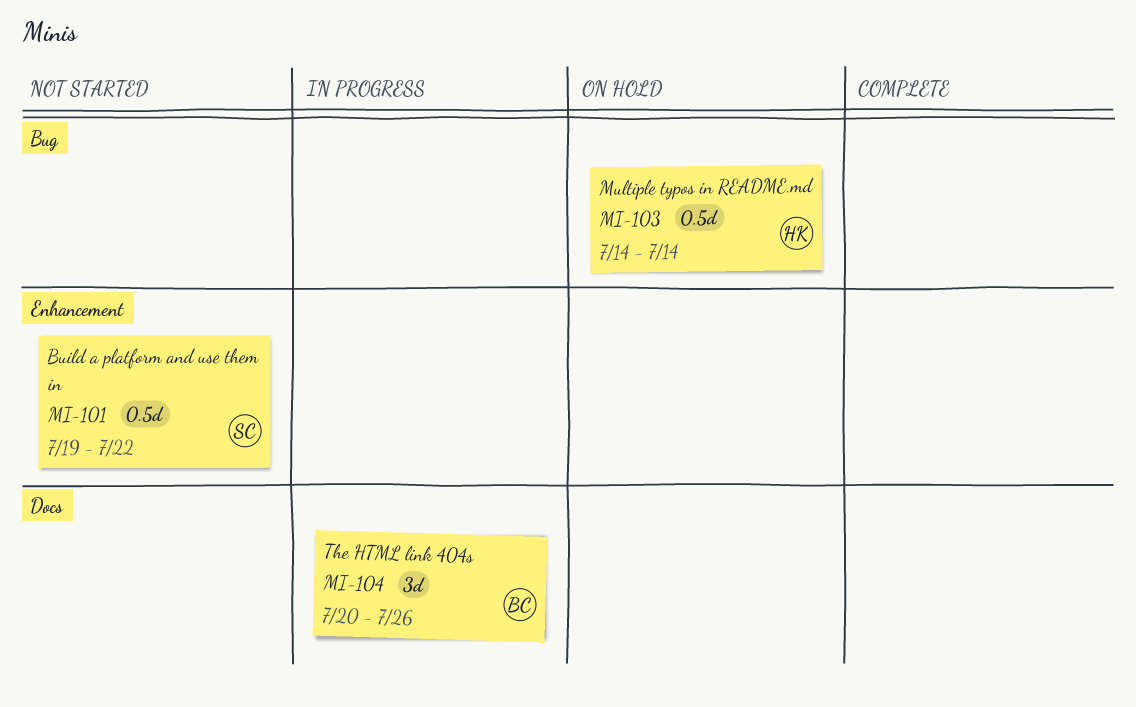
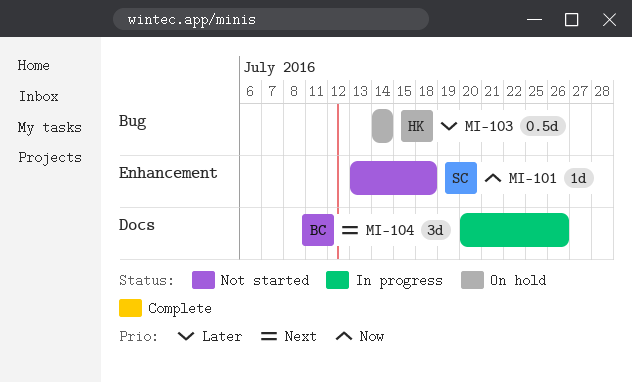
MI-101, estimate: 0.5d -> 1d
MI-101, start: Jul 19 -> Jul 13
MI-101, due: Jul 22 -> Jul 18

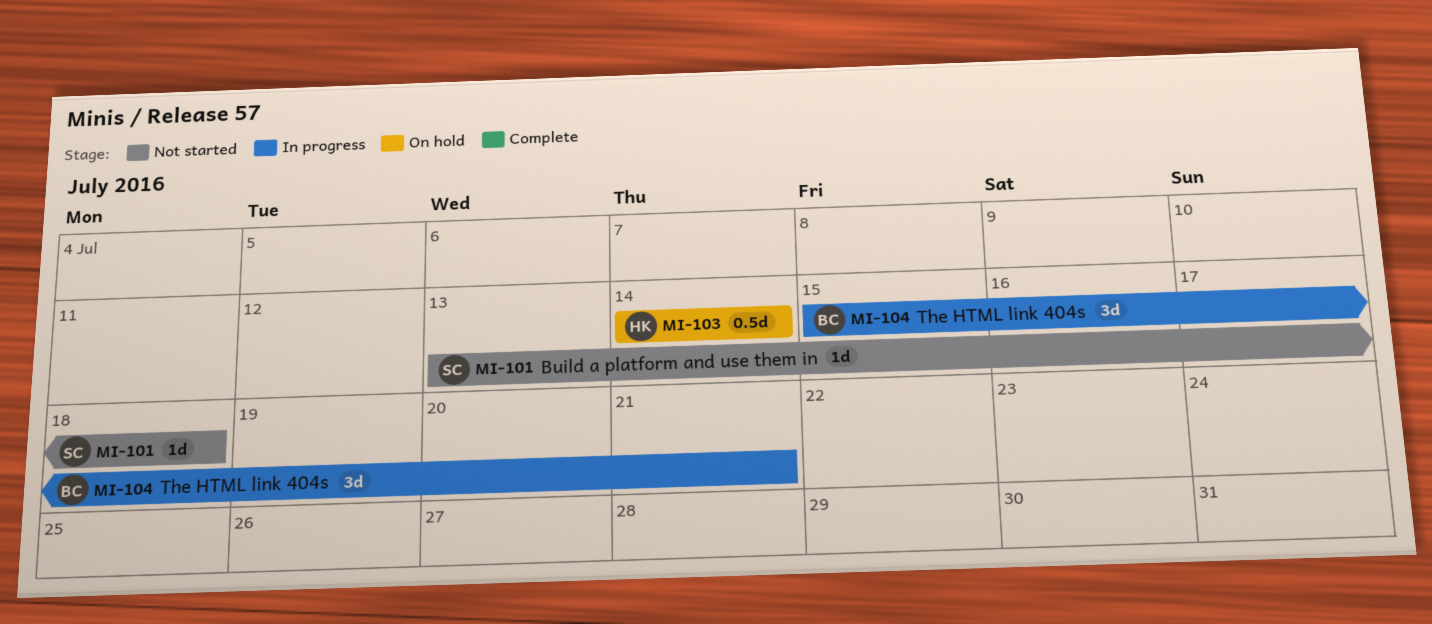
MI-104, start: Jul 20 -> Jul 15
MI-104, due: Jul 26 -> Jul 21

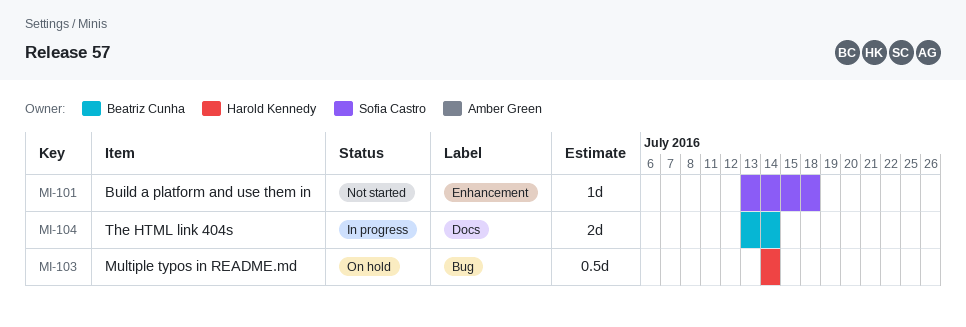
MI-104, estimate: 3d -> 2d
MI-104, start: Jul 15 -> Jul 13
MI-104, due: Jul 21 -> Jul 14

